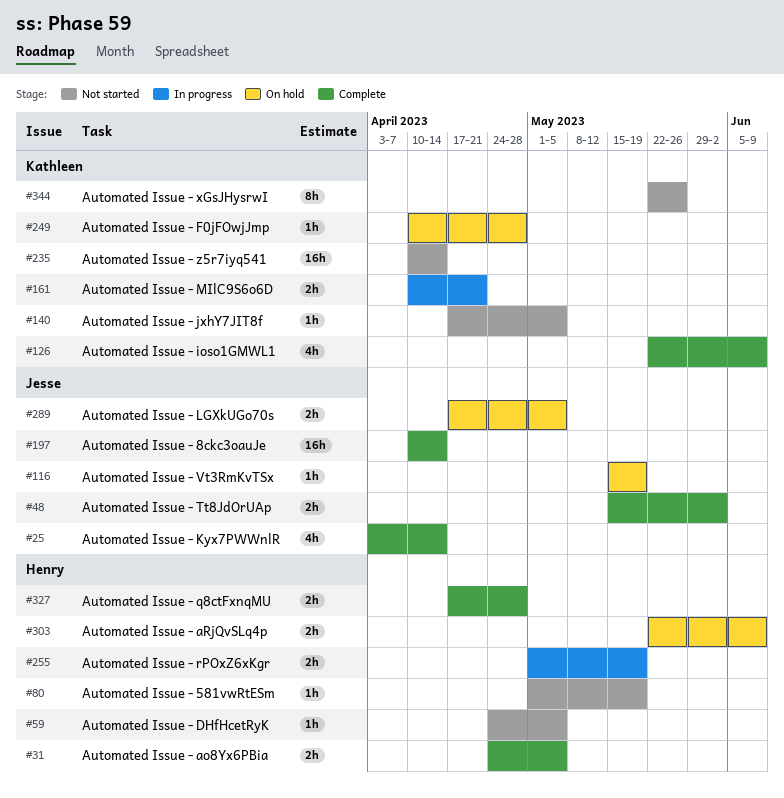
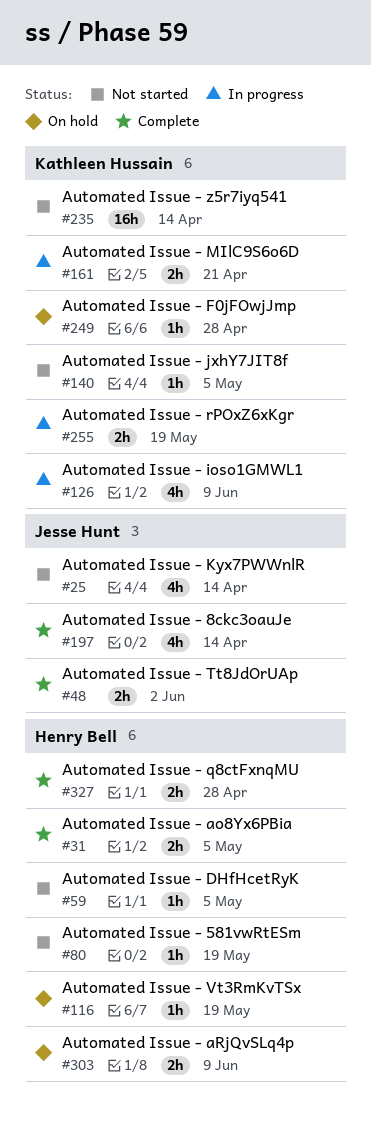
#25, status: Complete -> Not started
#116, owner: Jesse Hunt -> Henry Bell
#126, status: Complete -> In progress
#197, estimate: 16h -> 4h
#255, owner: Henry Bell -> Kathleen Hussain
#289: present -> none
#344: present -> none

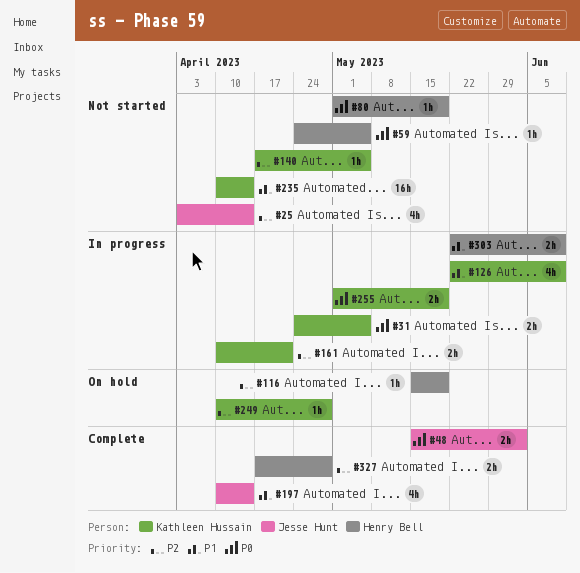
#31, status: Complete -> In progress
#31, owner: Henry Bell -> Kathleen Hussain
#303, status: On hold -> In progress

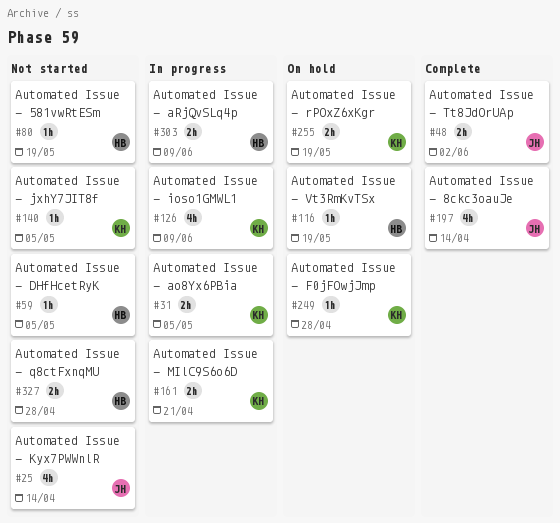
#235: present -> none
#255, status: In progress -> On hold
#327, status: Complete -> Not started

